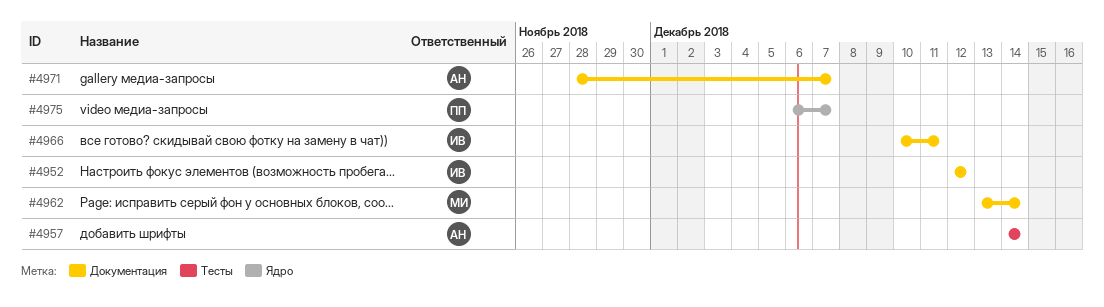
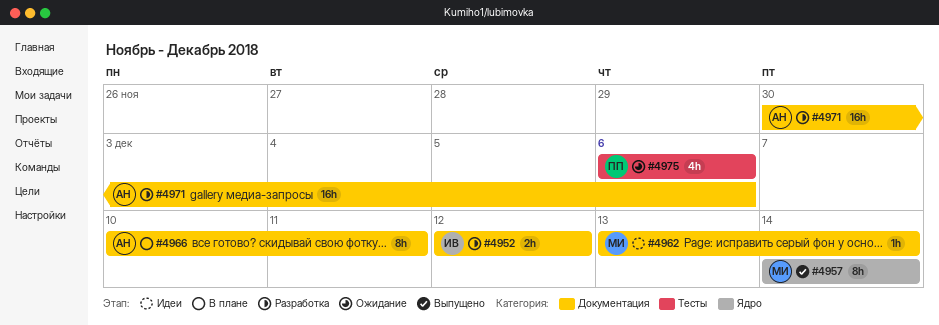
#4957, owner: АН -> МИ
#4957, label: Тесты -> Ядро
#4966, owner: ИВ -> АН
#4971, start: Nov 28 -> Nov 30
#4971, due: Dec 7 -> Dec 6
#4975, label: Ядро -> Тесты
#4975, due: Dec 7 -> Dec 6

